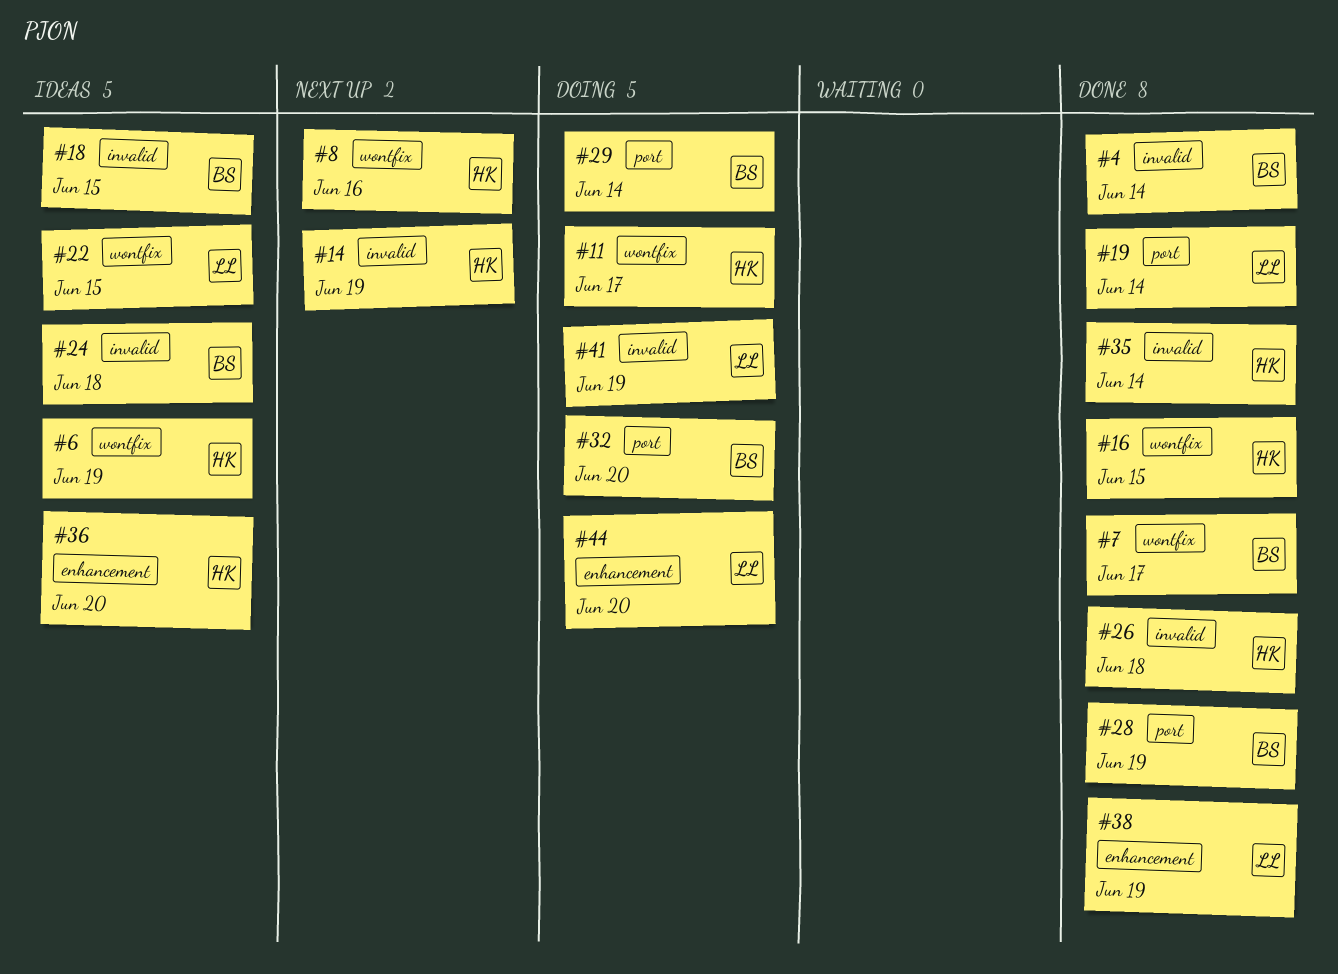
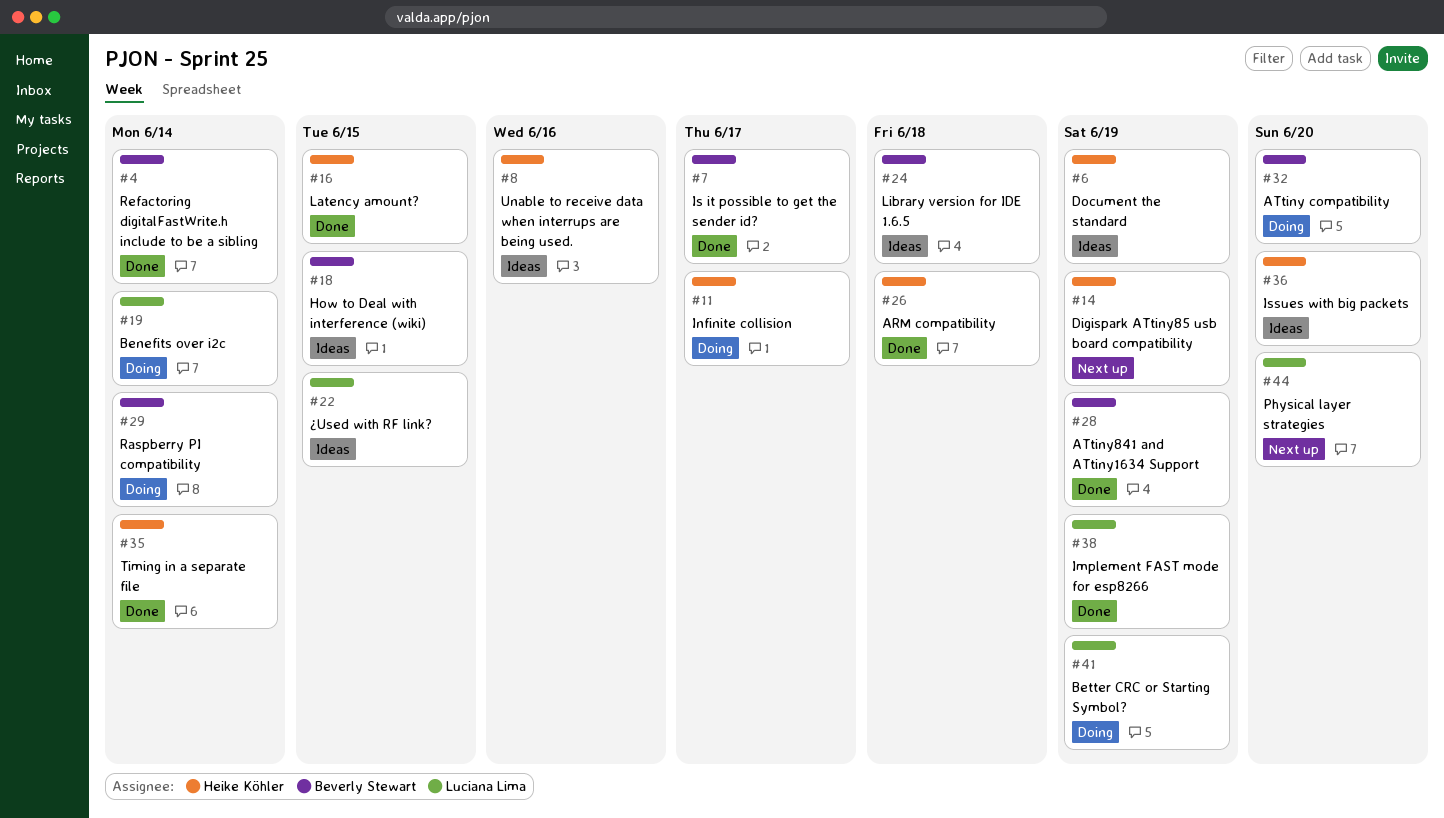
#8, status: Next up -> Ideas
#19, status: Done -> Doing
#44, status: Doing -> Next up

